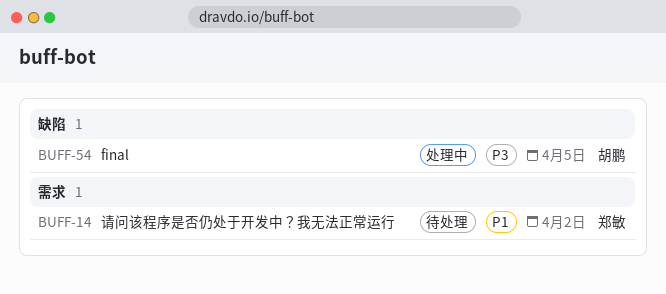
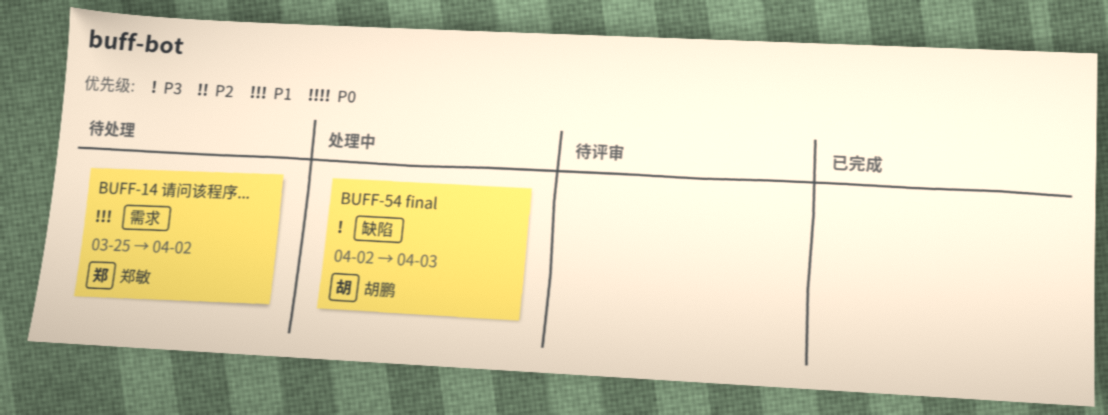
BUFF-54, due: Apr 5 -> Apr 3

